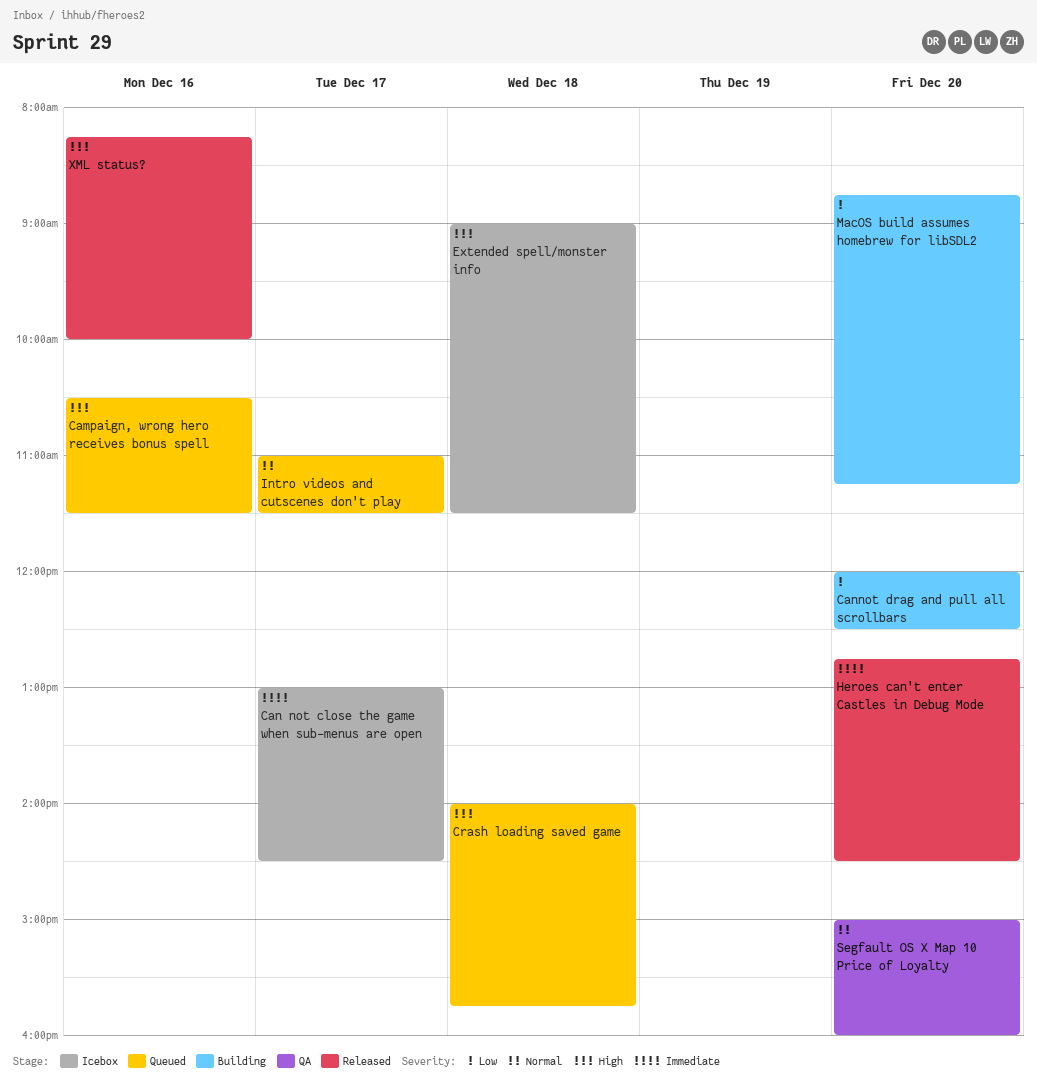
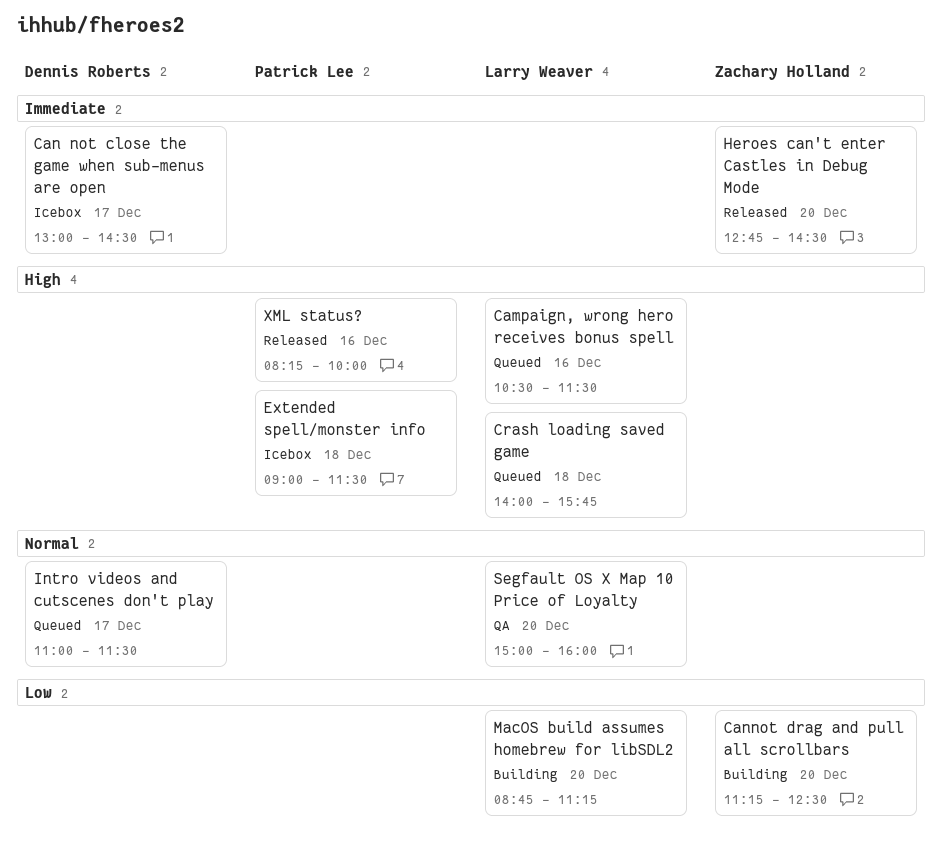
Cannot drag and pull all scrollbars, begins: 12:00 -> 11:15

